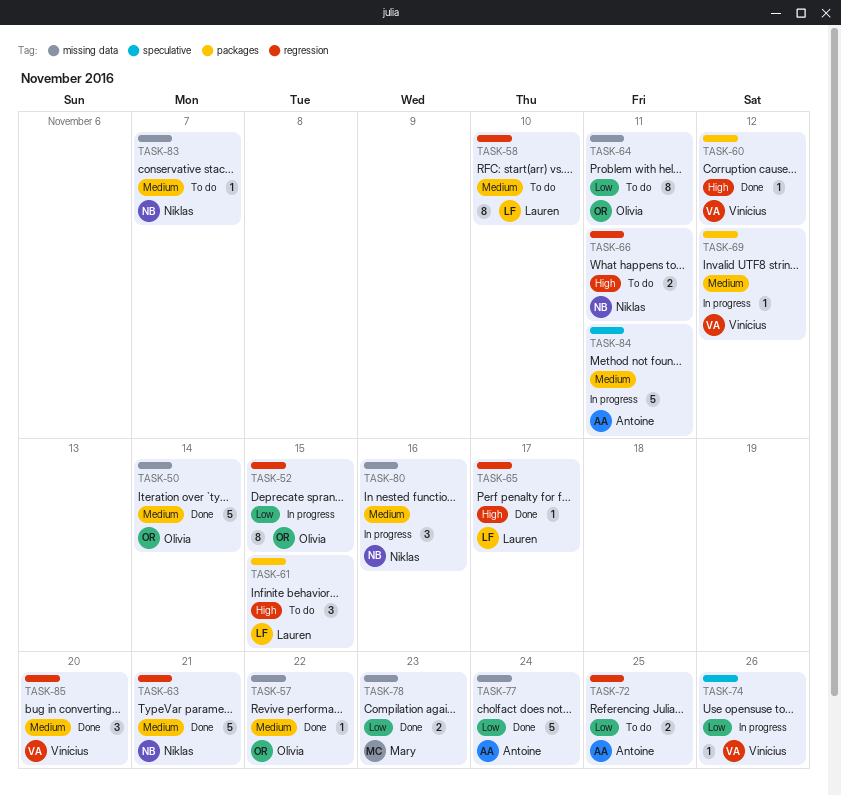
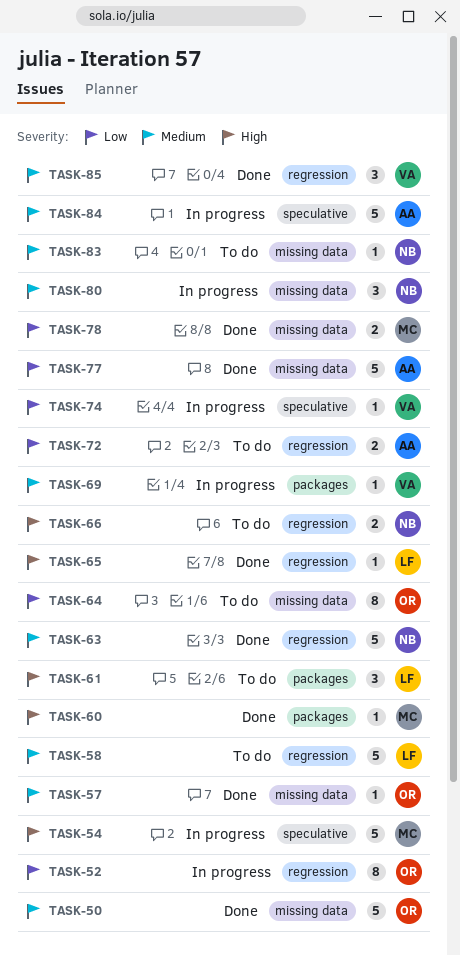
TASK-54: none -> present
TASK-58, estimate: 8 -> 5
TASK-60, owner: Vinícius -> Mary

